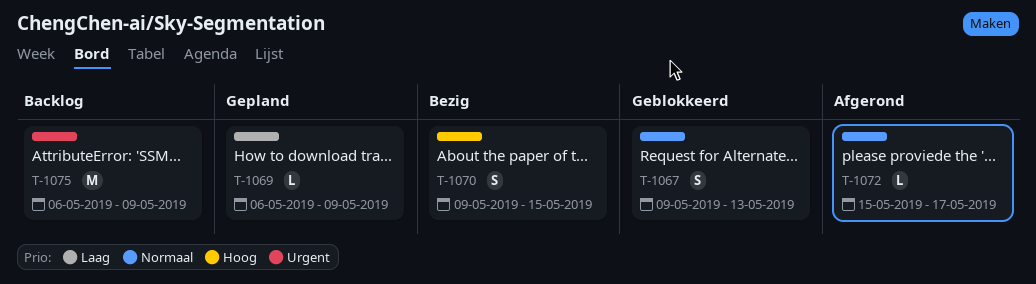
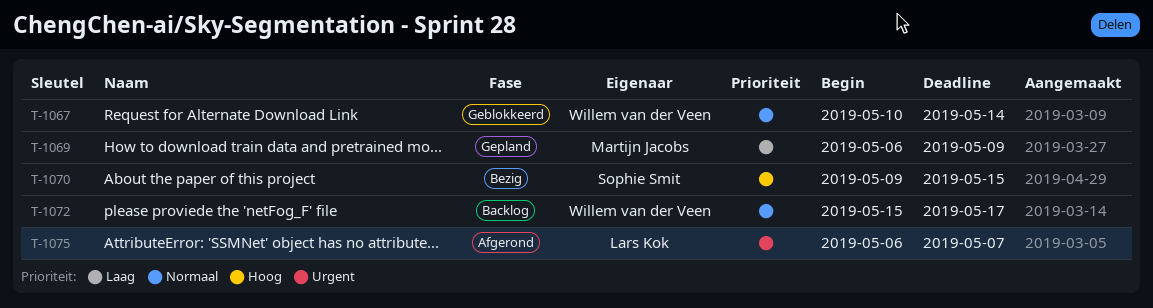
T-1067, start: May 9 -> May 10
T-1067, due: May 13 -> May 14
T-1072, status: Afgerond -> Backlog
T-1075, status: Backlog -> Afgerond
T-1075, due: May 9 -> May 7

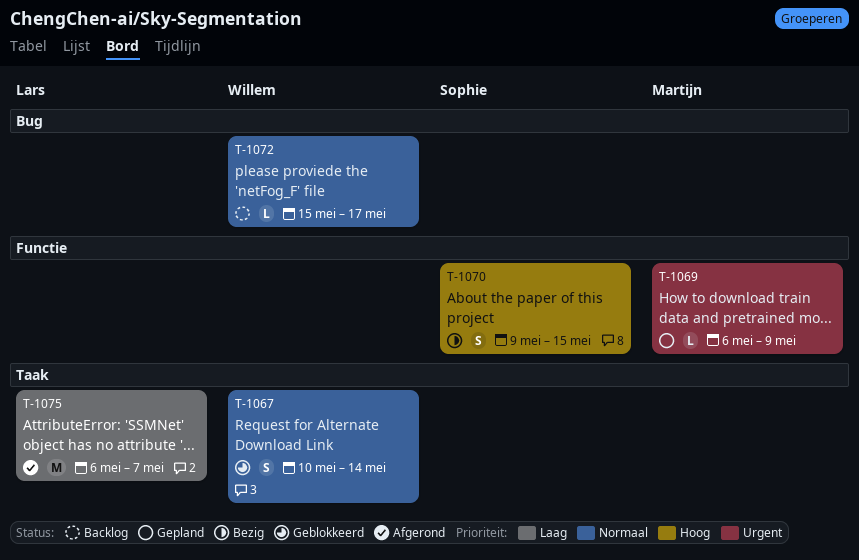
T-1069, priority: Laag -> Urgent
T-1075, priority: Urgent -> Laag

